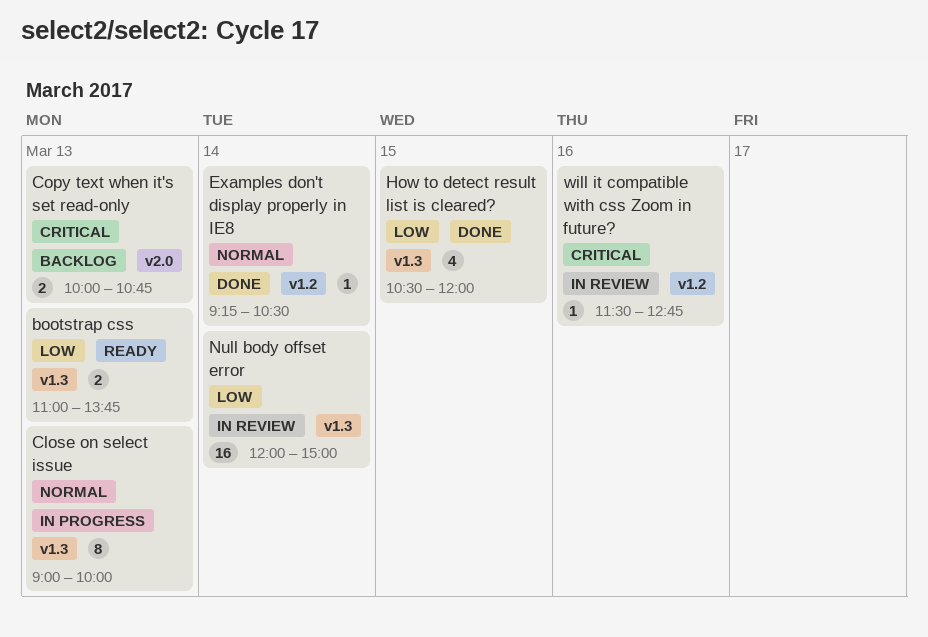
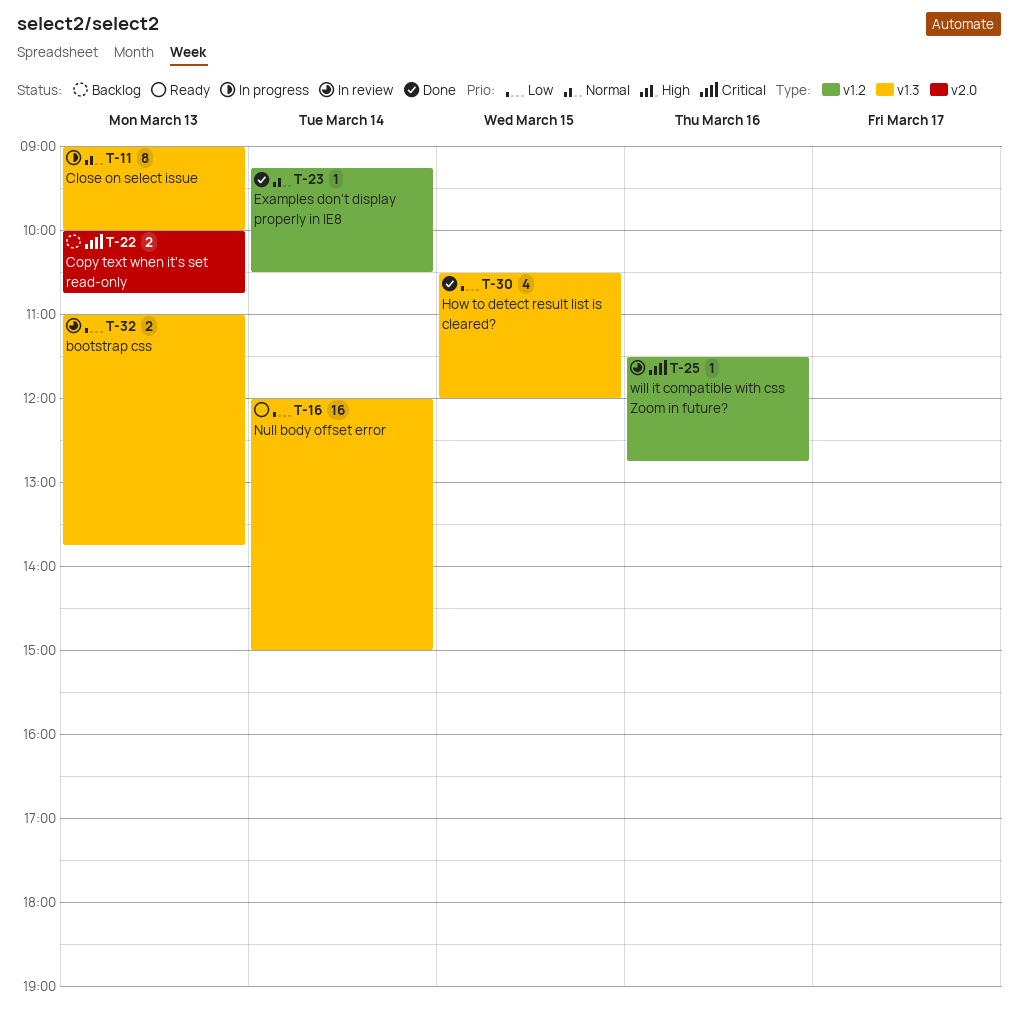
bootstrap css, status: Ready -> In review
Null body offset error, status: In review -> Ready

